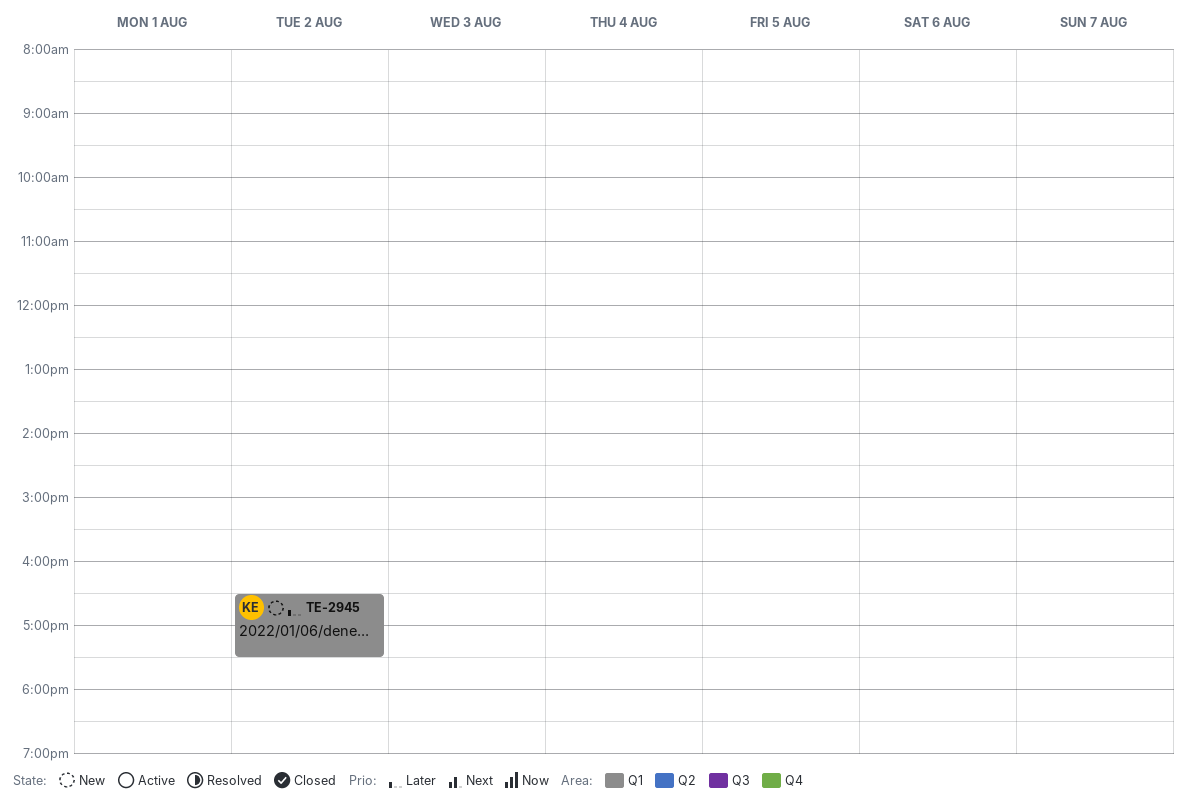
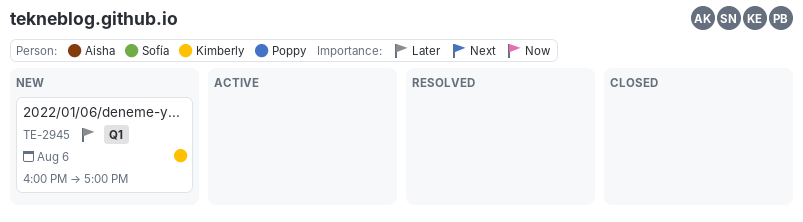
TE-2945, day: Aug 2 -> Aug 6
TE-2945, begins: 16:30 -> 16:00
TE-2945, ends: 17:30 -> 17:00

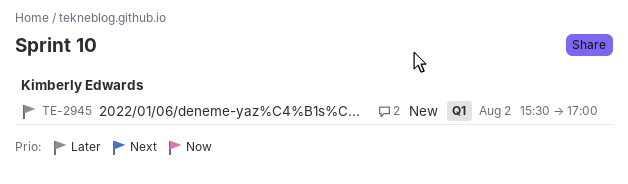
TE-2945, day: Aug 6 -> Aug 2
TE-2945, begins: 16:00 -> 15:30

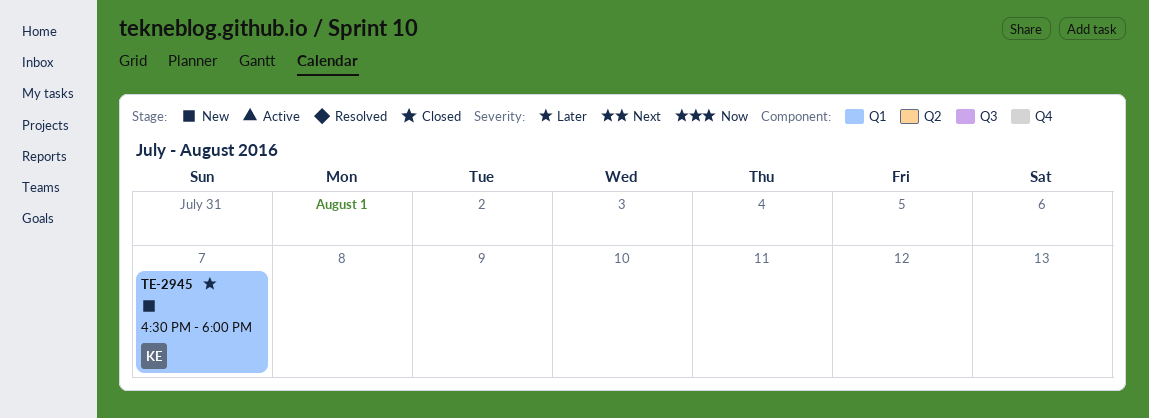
TE-2945, day: Aug 2 -> Aug 7
TE-2945, begins: 15:30 -> 16:30
TE-2945, ends: 17:00 -> 18:00

